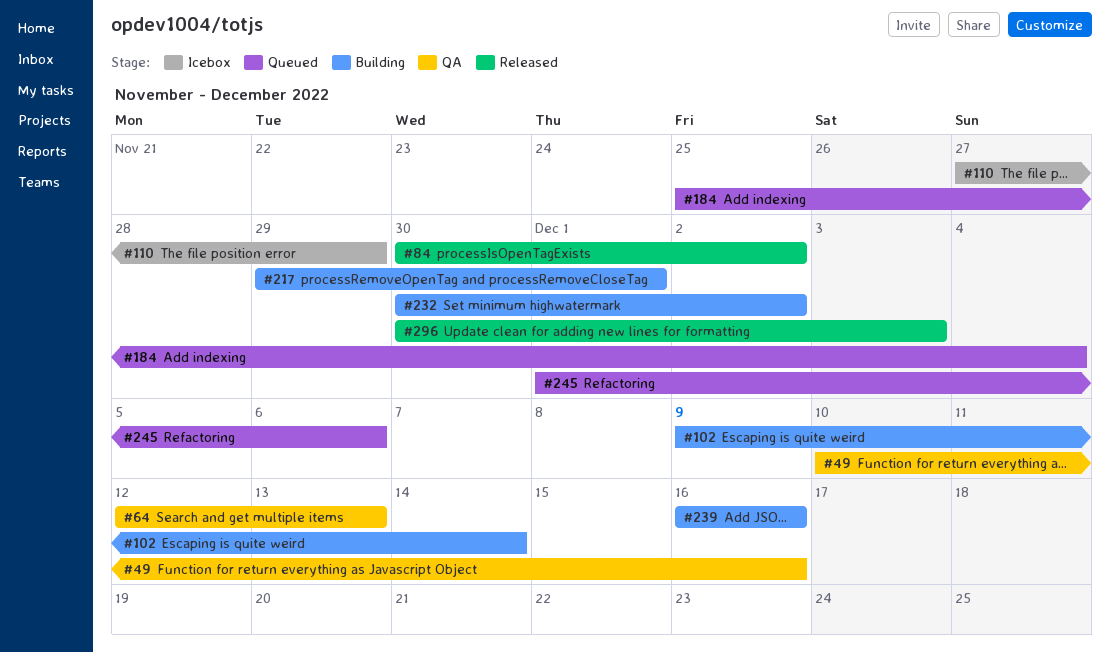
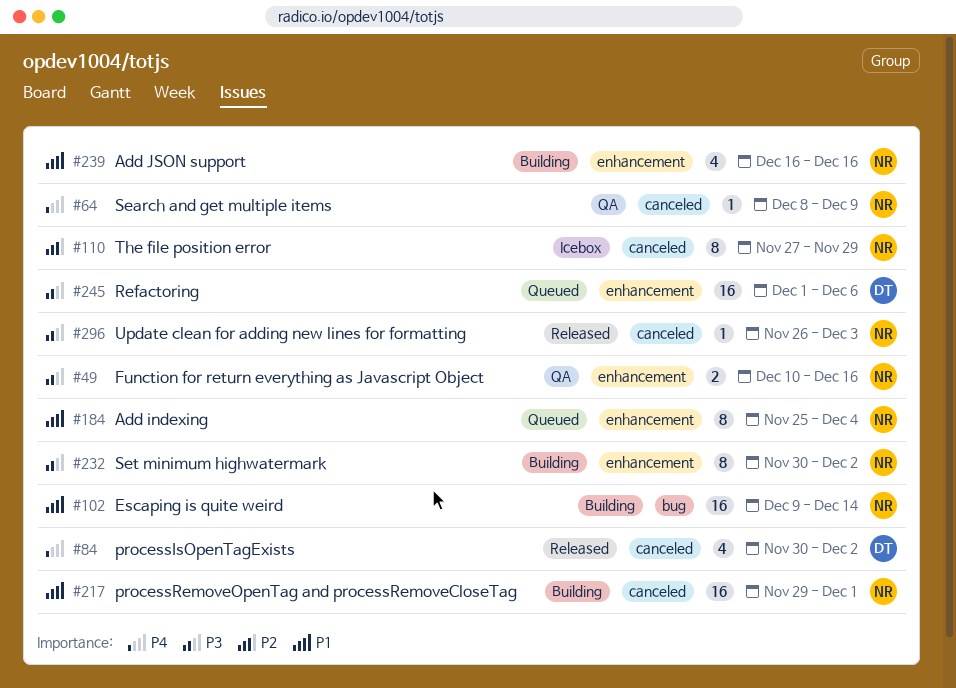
#64, start: Dec 12 -> Dec 8
#64, due: Dec 13 -> Dec 9
#296, start: Nov 30 -> Nov 26

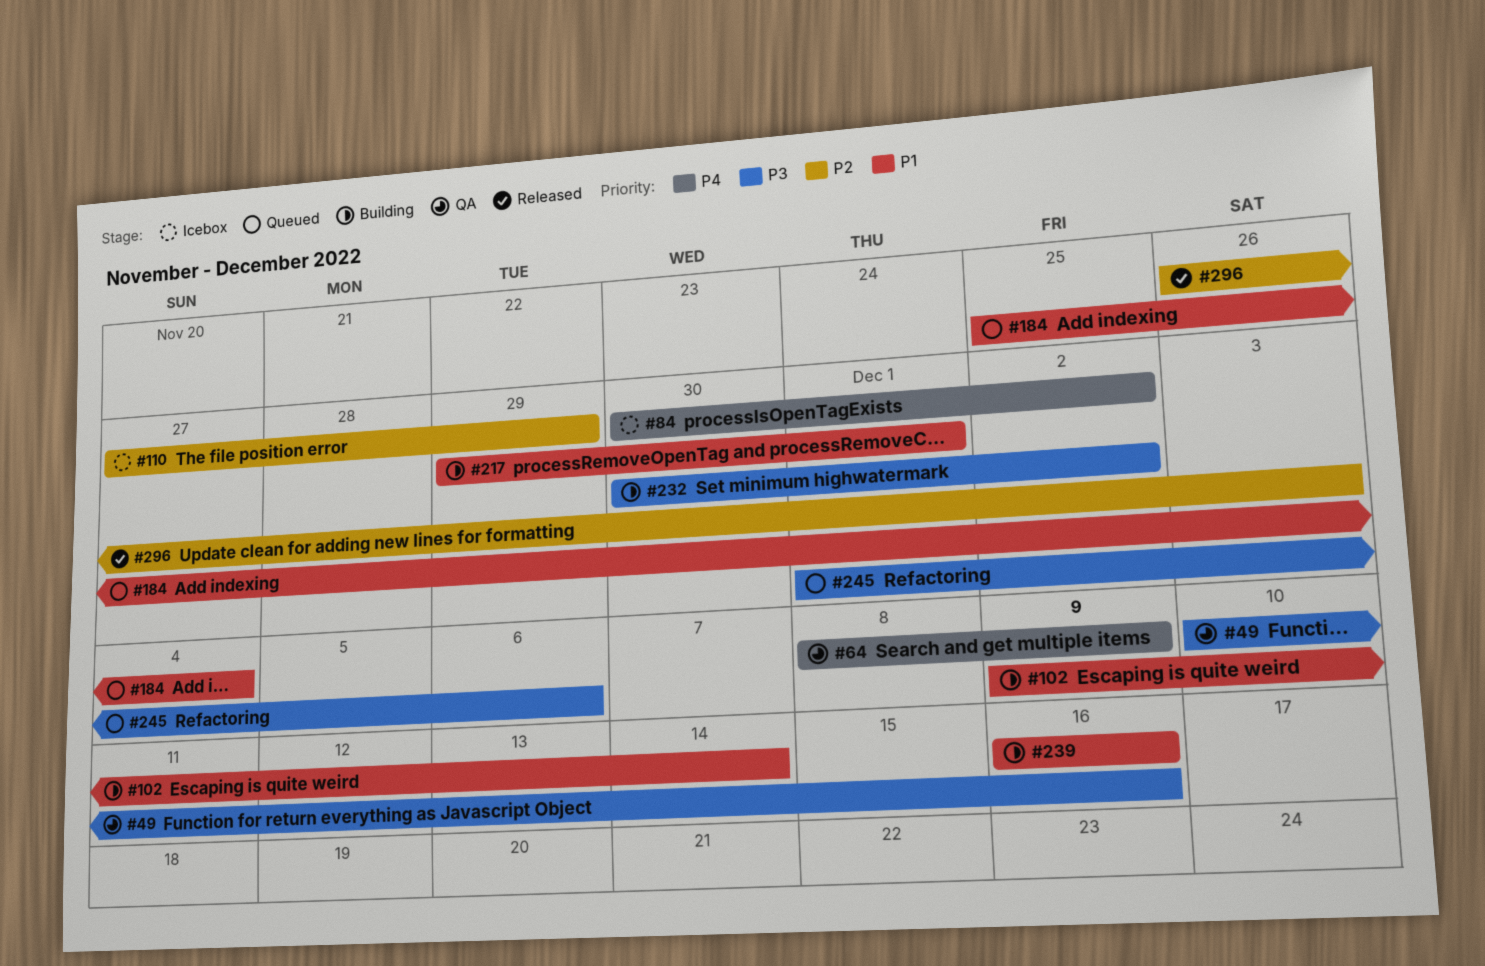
#84, status: Released -> Icebox
#296, priority: P3 -> P2

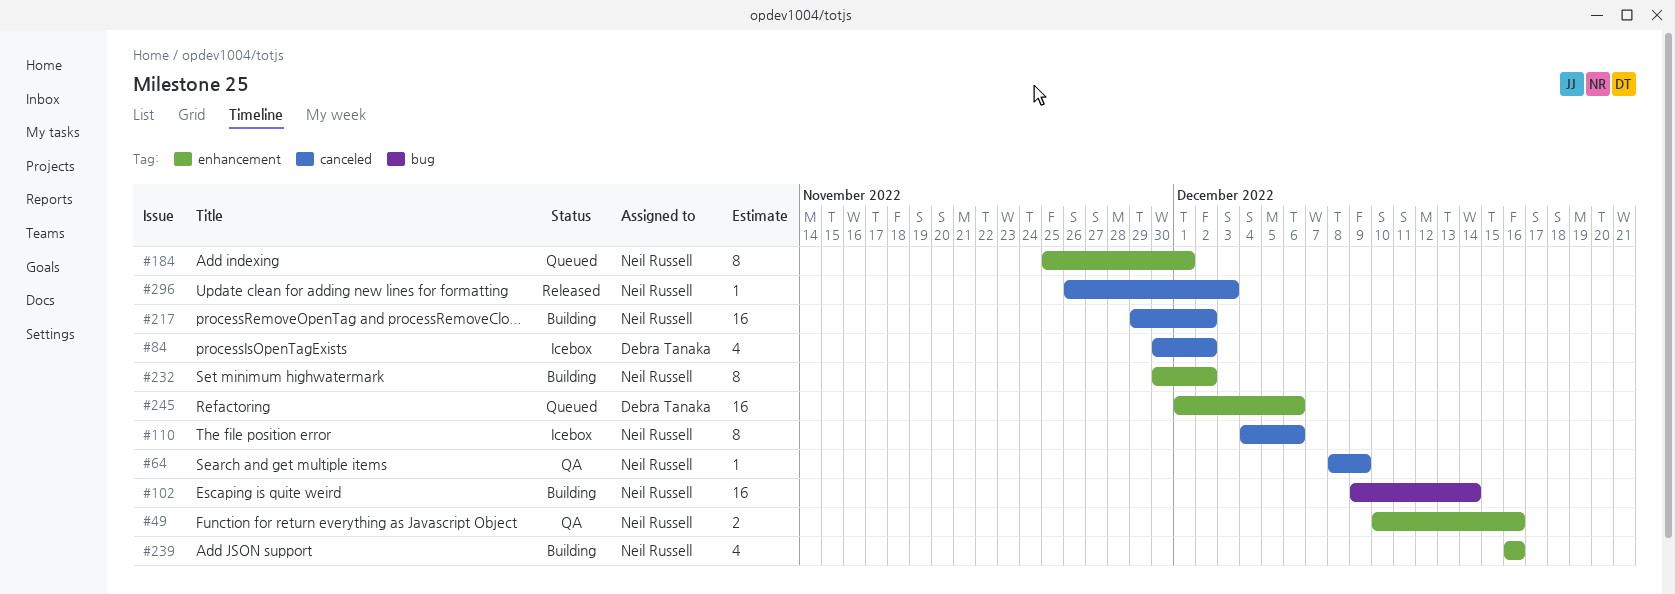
#110, start: Nov 27 -> Dec 4
#110, due: Nov 29 -> Dec 6
#184, due: Dec 4 -> Dec 1
#217, due: Dec 1 -> Dec 2

